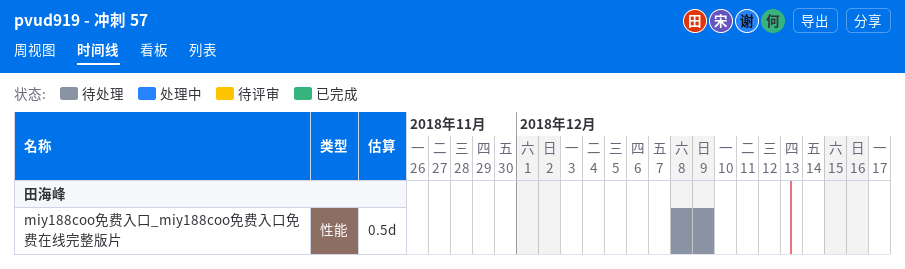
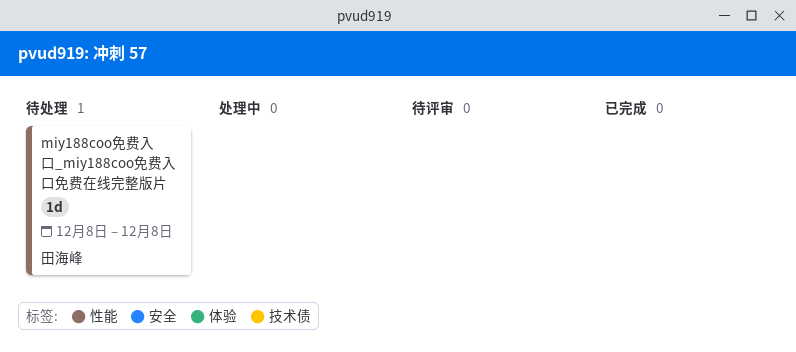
miy188coo免费入口_miy188coo免费入口免费在线完整版片, estimate: 0.5d -> 1d
miy188coo免费入口_miy188coo免费入口免费在线完整版片, due: Dec 9 -> Dec 8

